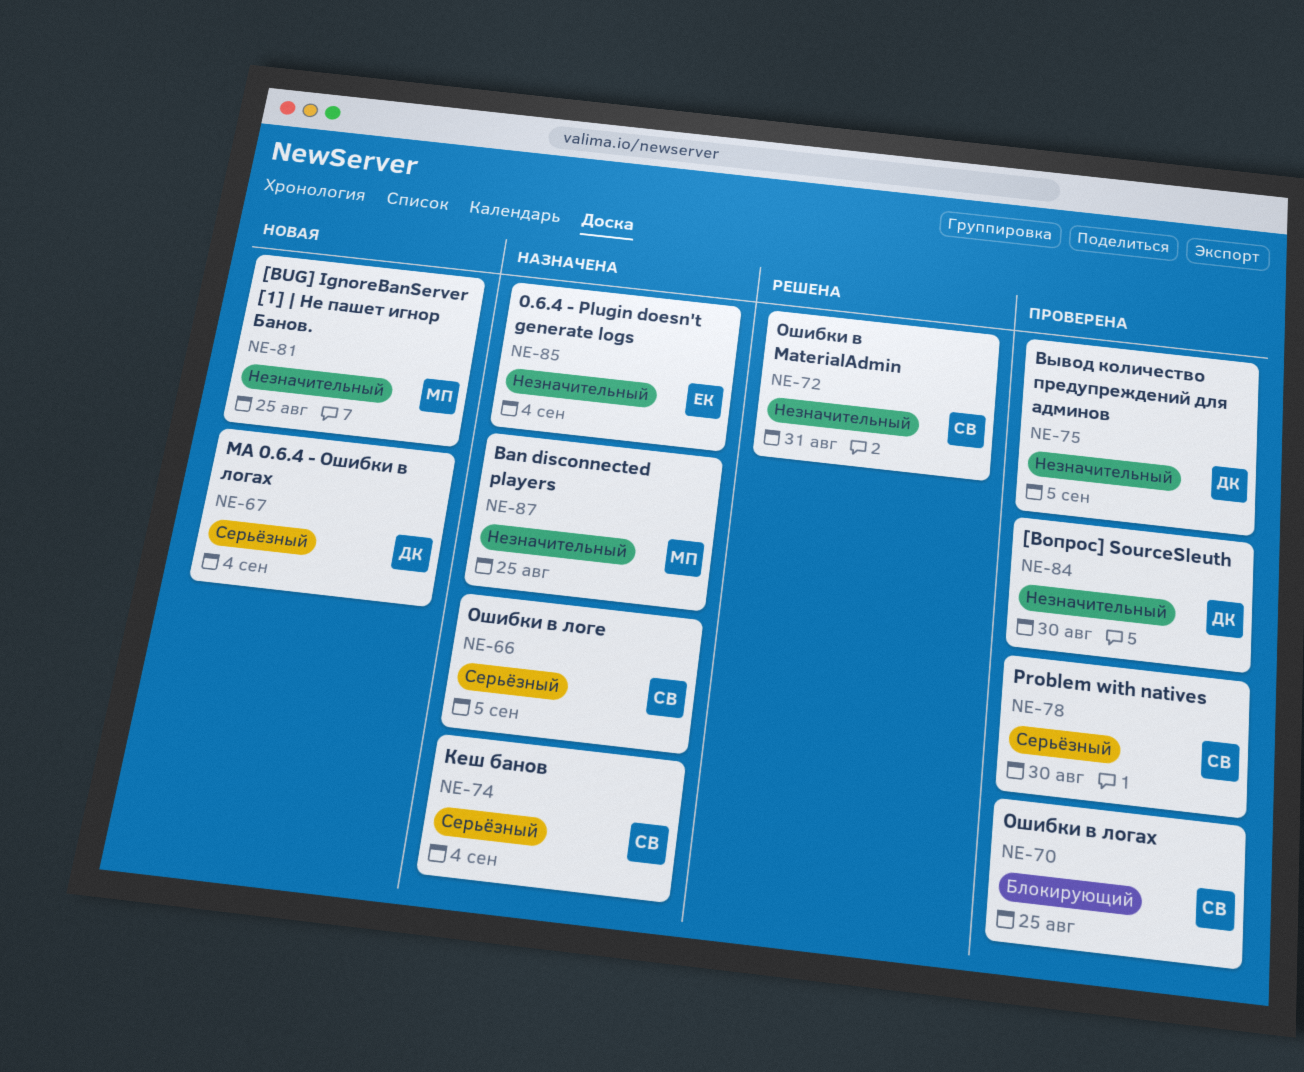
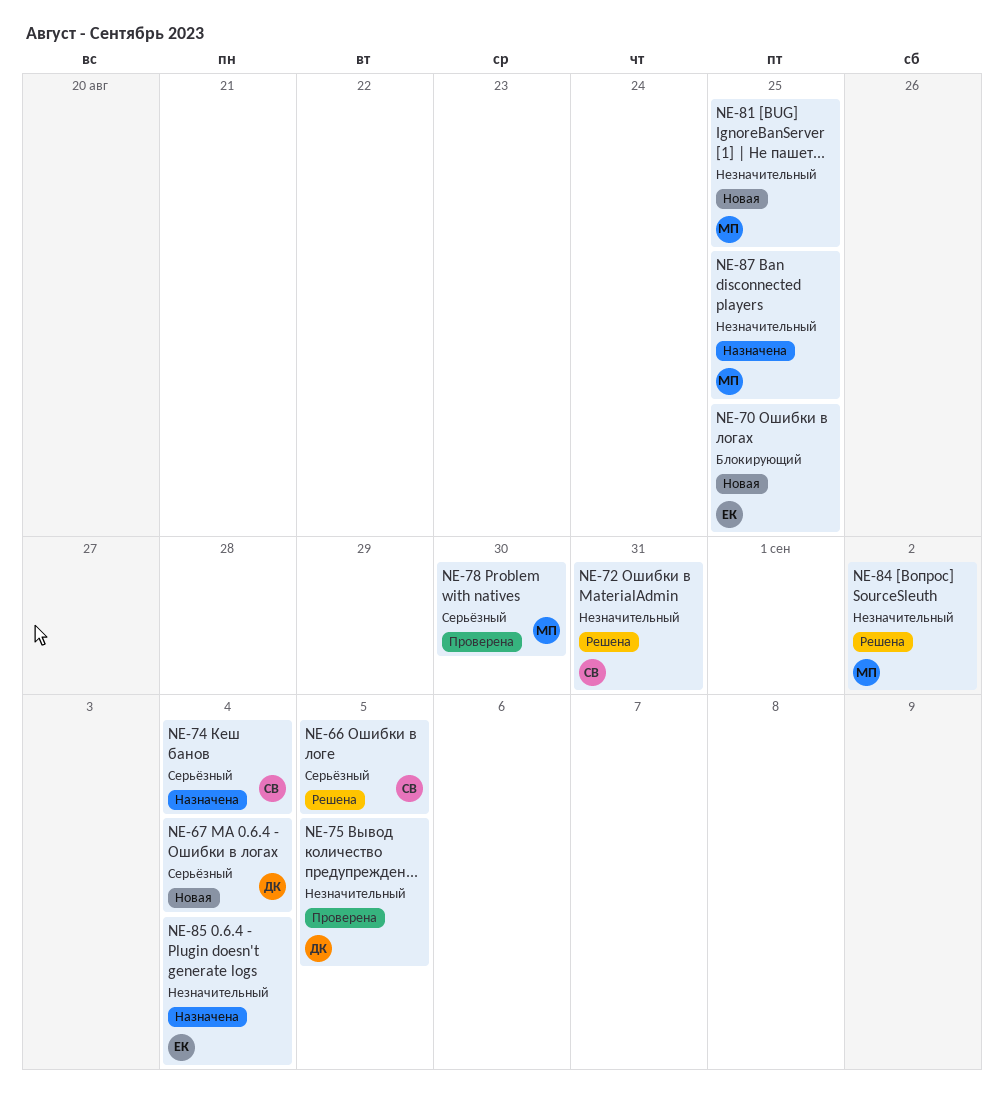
NE-66, status: Назначена -> Решена
NE-70, status: Проверена -> Новая
NE-70, owner: СВ -> ЕК
NE-78, owner: СВ -> МП
NE-84, status: Проверена -> Решена
NE-84, owner: ДК -> МП
NE-84, due: Aug 30 -> Sep 2

